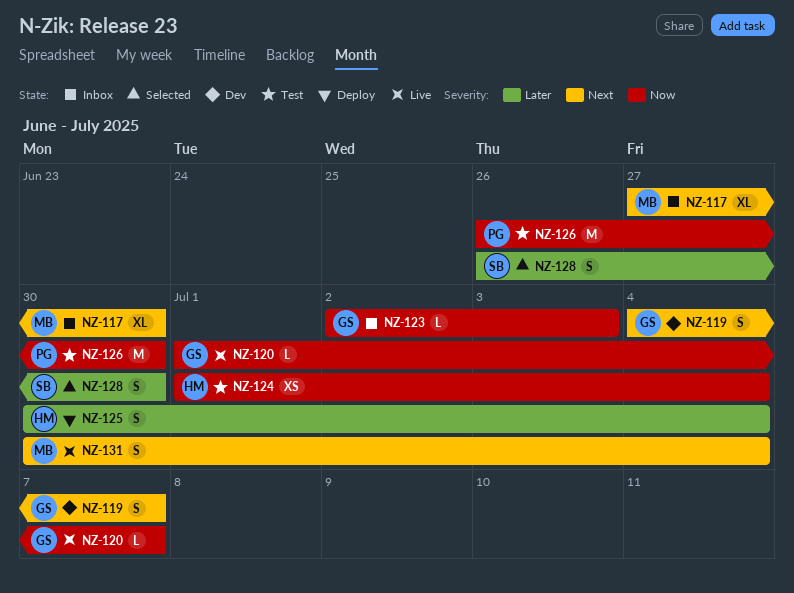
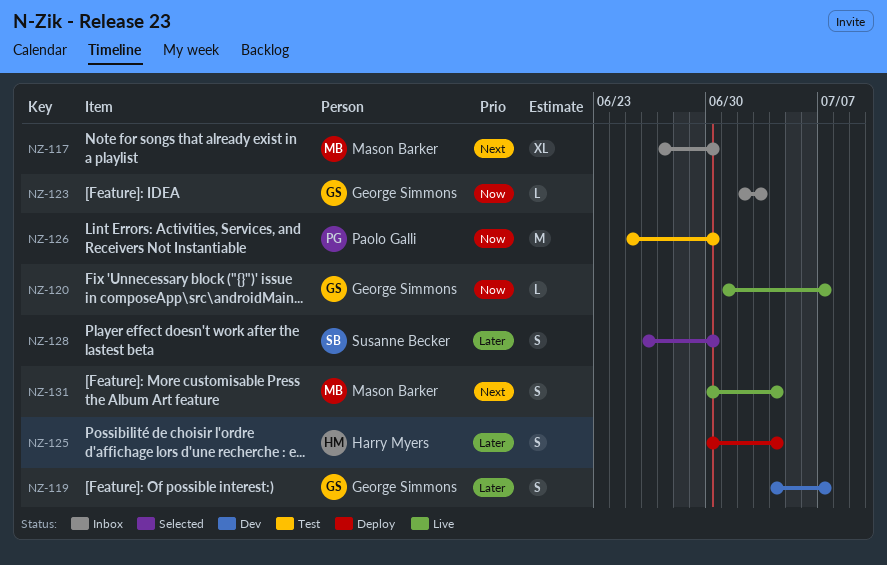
NZ-119, priority: Next -> Later
NZ-124: present -> none
NZ-126, start: Jun 26 -> Jun 25

